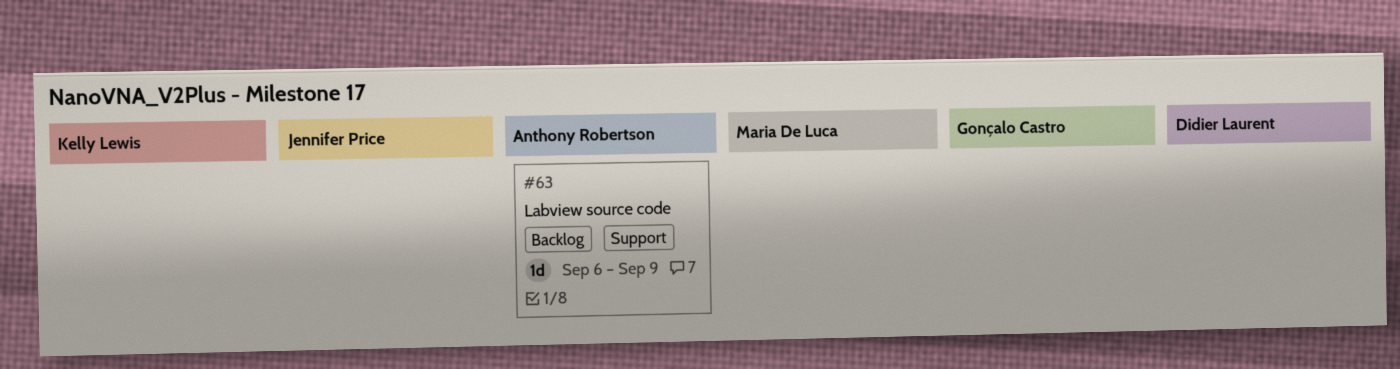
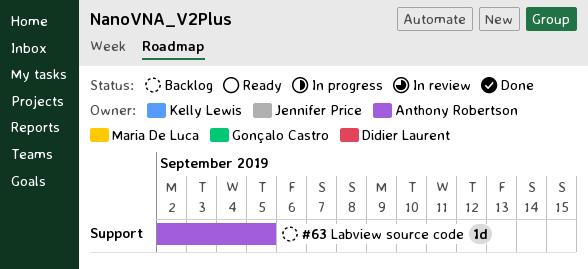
#63, start: Sep 6 -> Sep 2
#63, due: Sep 9 -> Sep 5

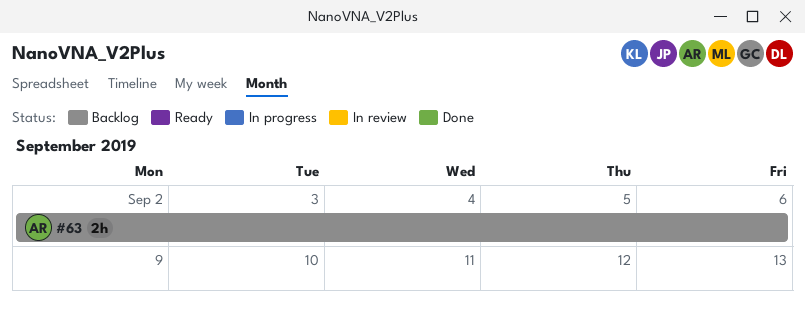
#63, estimate: 1d -> 2h
#63, due: Sep 5 -> Sep 6

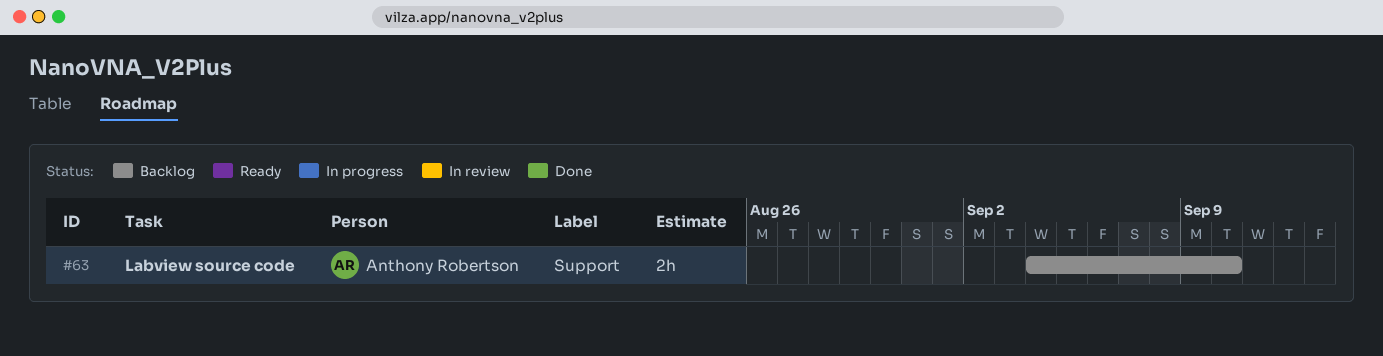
#63, start: Sep 2 -> Sep 4
#63, due: Sep 6 -> Sep 10

